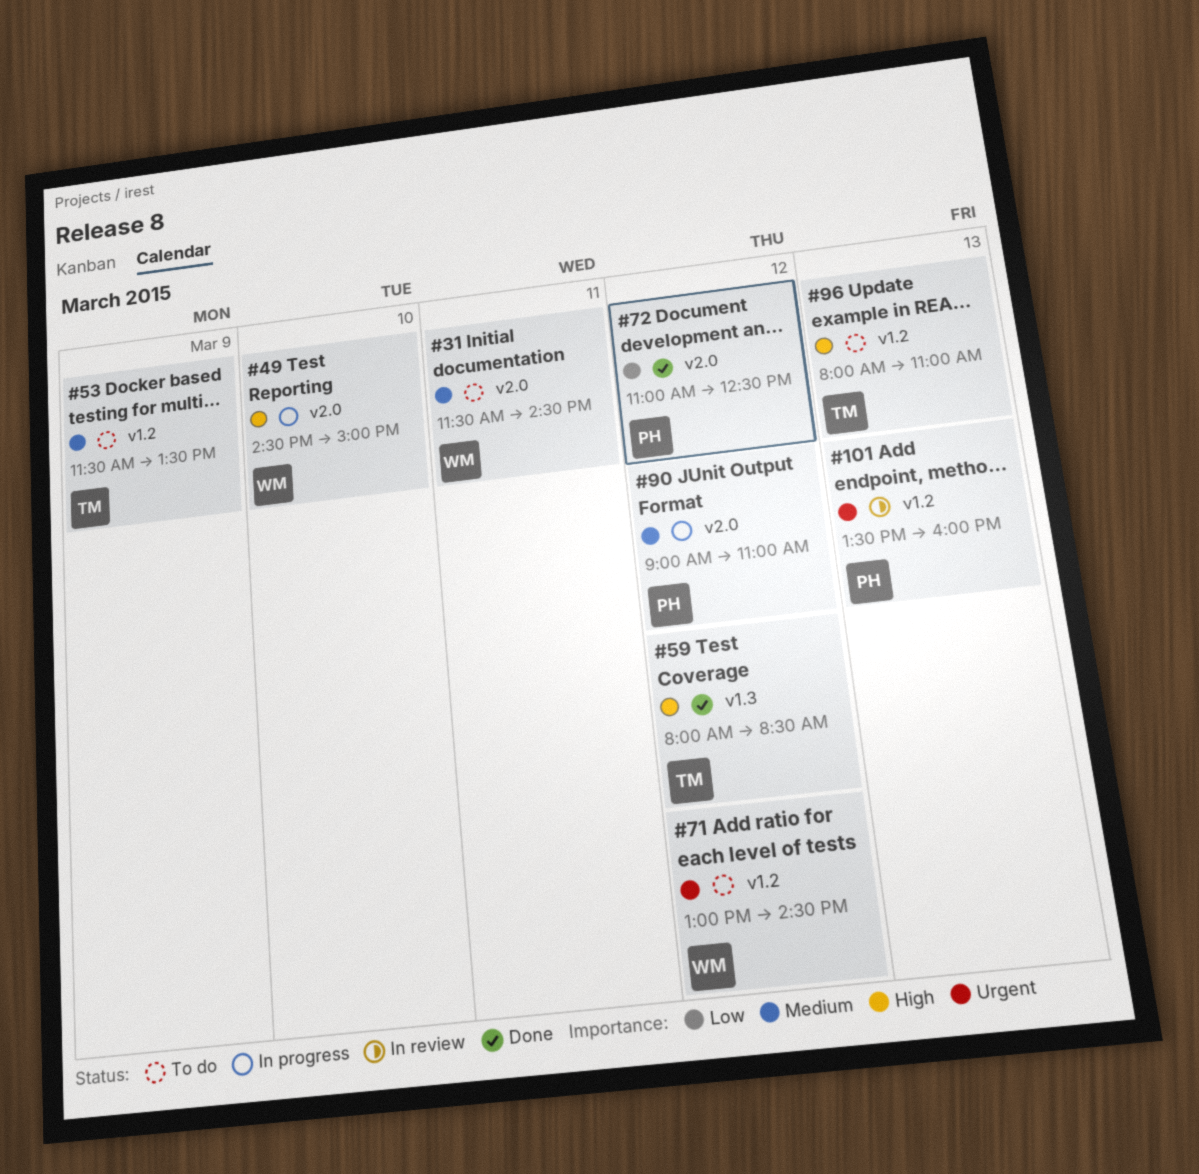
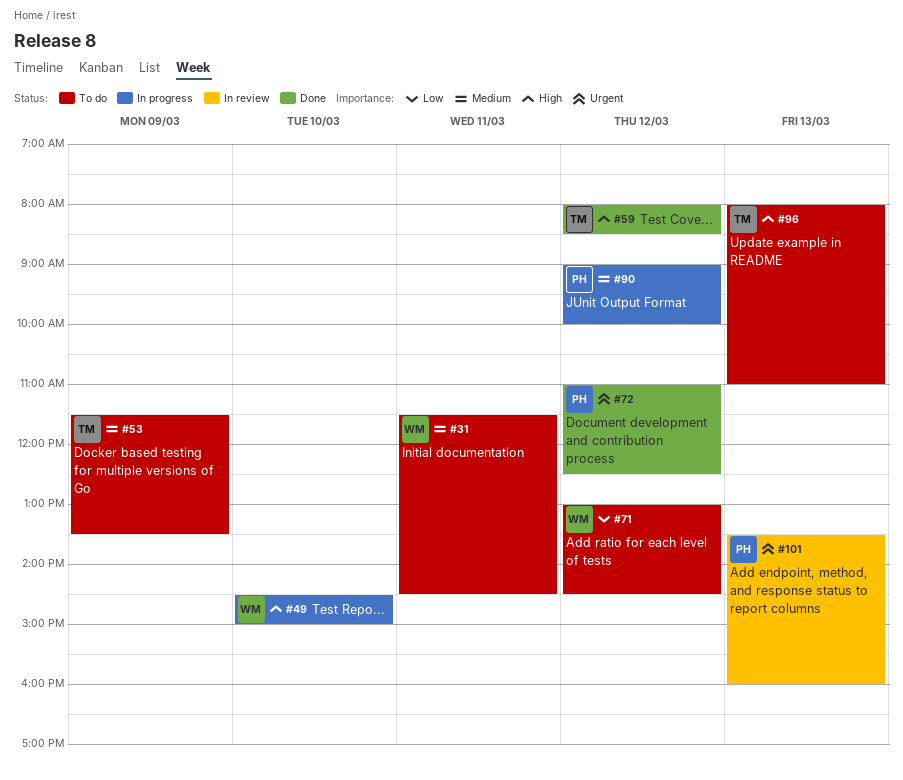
#71, priority: Urgent -> Low
#72, priority: Low -> Urgent
#90, ends: 11:00 -> 10:00

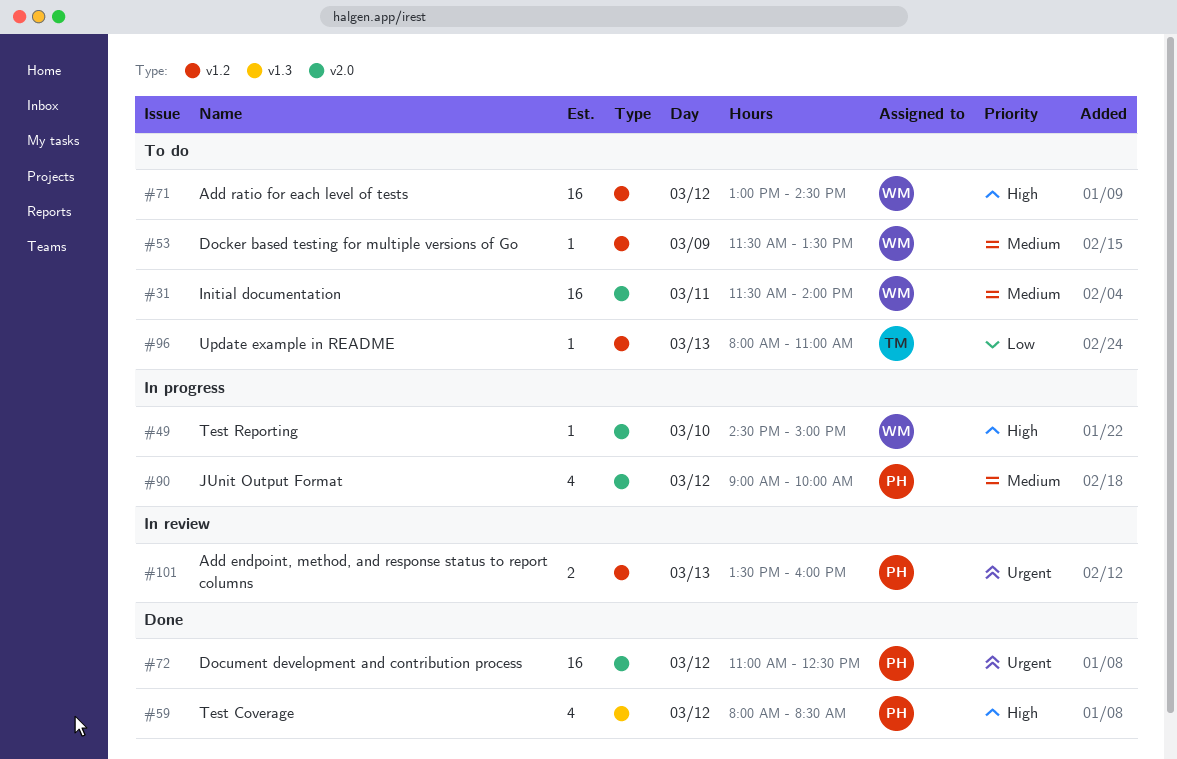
#31, ends: 14:30 -> 14:00
#53, owner: TM -> WM
#59, owner: TM -> PH
#71, priority: Low -> High
#96, priority: High -> Low

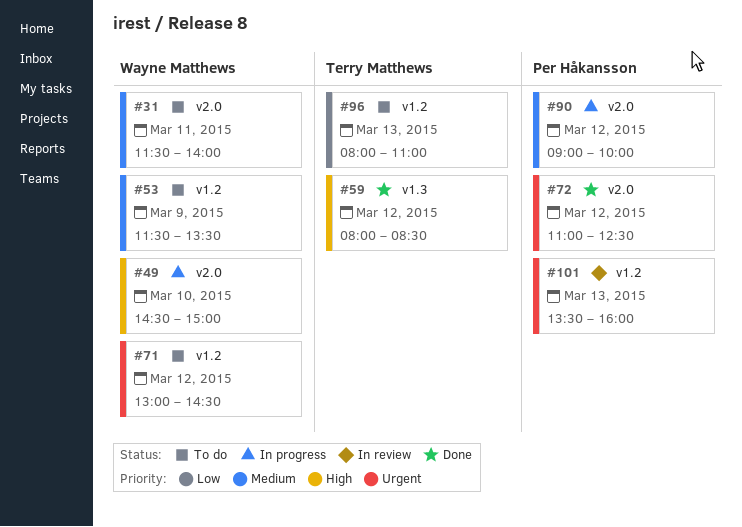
#59, owner: Per Håkansson -> Terry Matthews
#71, priority: High -> Urgent

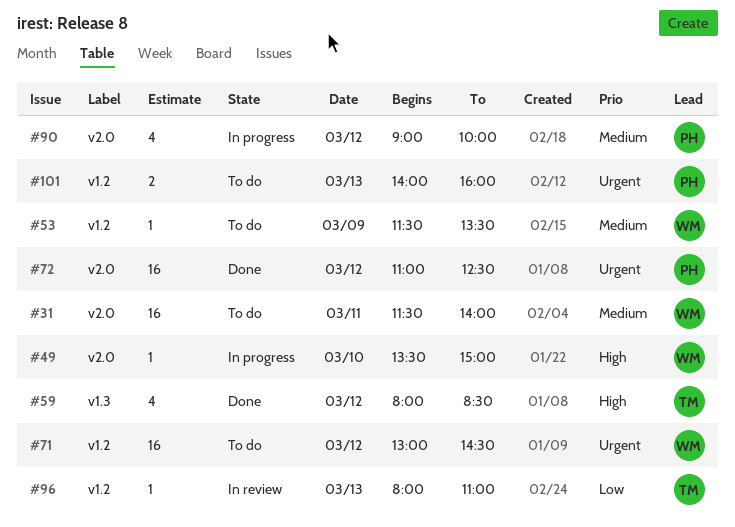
#49, begins: 14:30 -> 13:30
#96, status: To do -> In review
#101, status: In review -> To do
#101, begins: 13:30 -> 14:00

